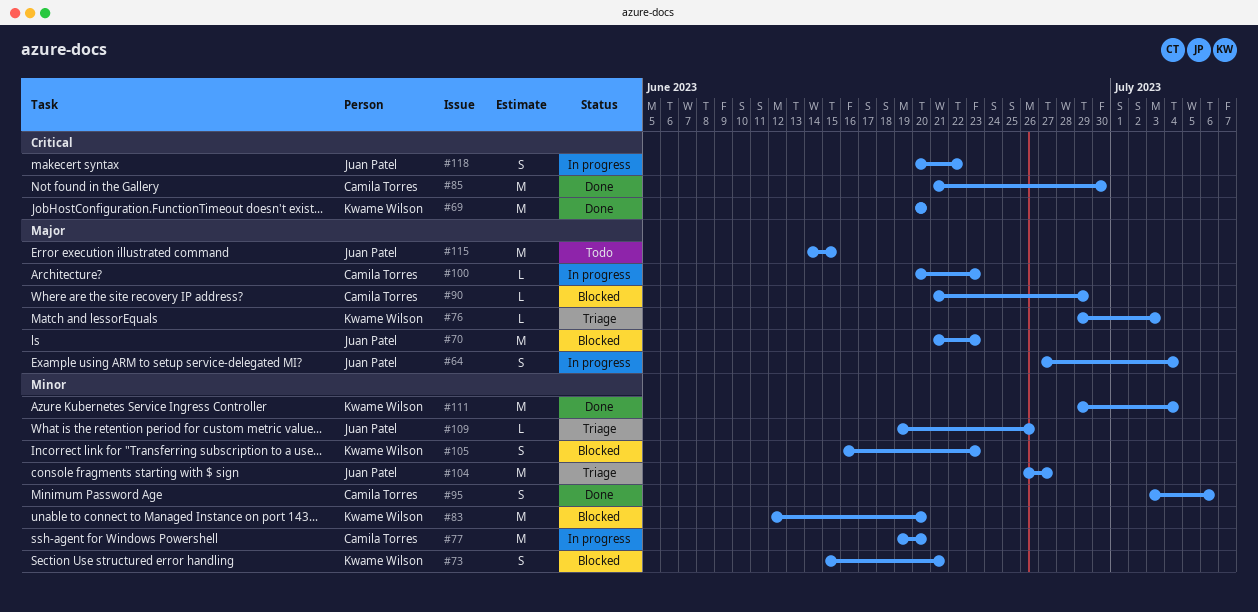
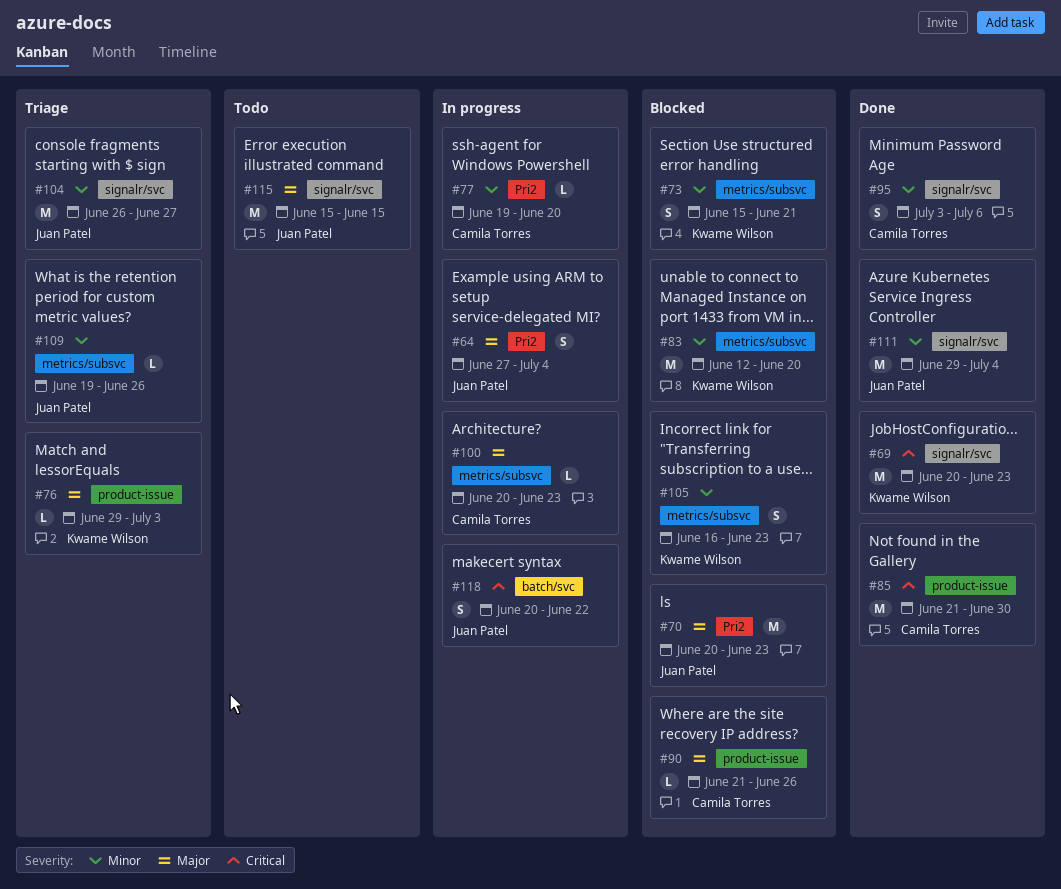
#69, due: Jun 20 -> Jun 23
#70, start: Jun 21 -> Jun 20
#77, estimate: M -> L
#90, due: Jun 29 -> Jun 26
#111, owner: Kwame Wilson -> Juan Patel
#115, start: Jun 14 -> Jun 15

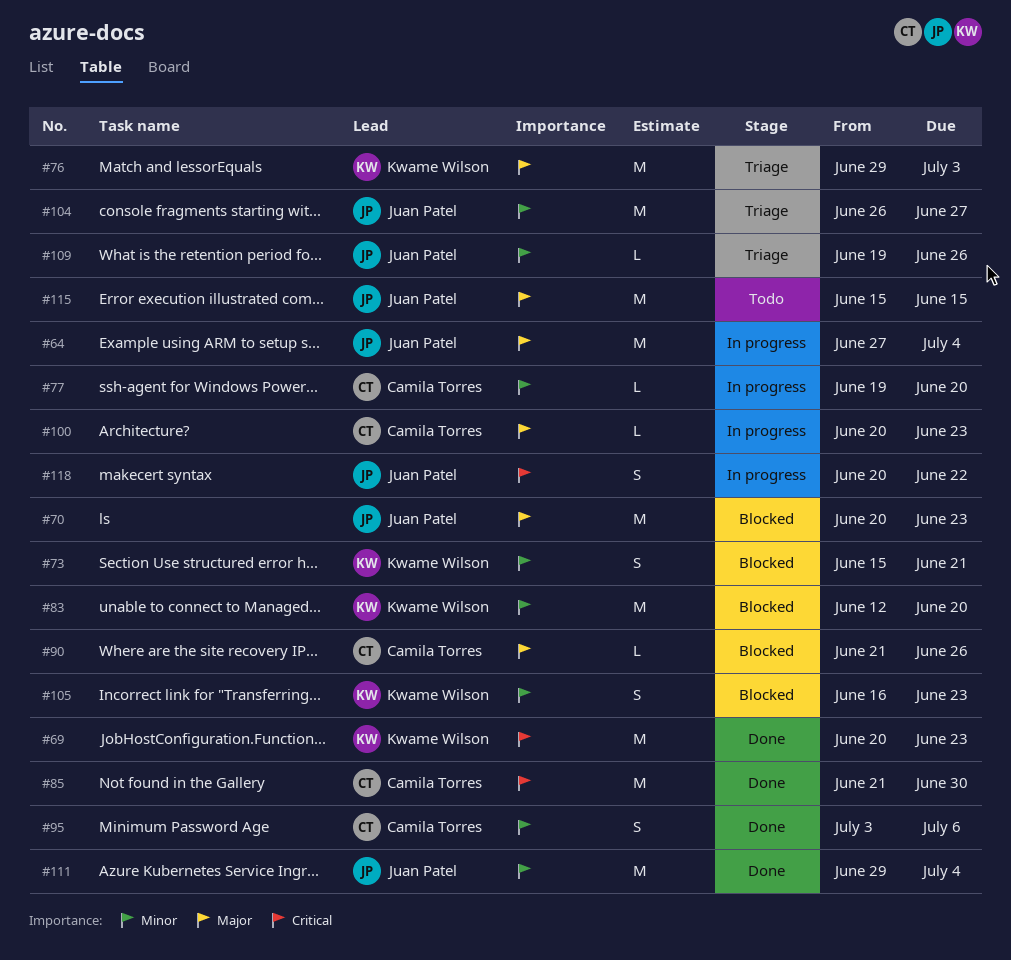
#64, estimate: S -> M
#76, estimate: L -> M

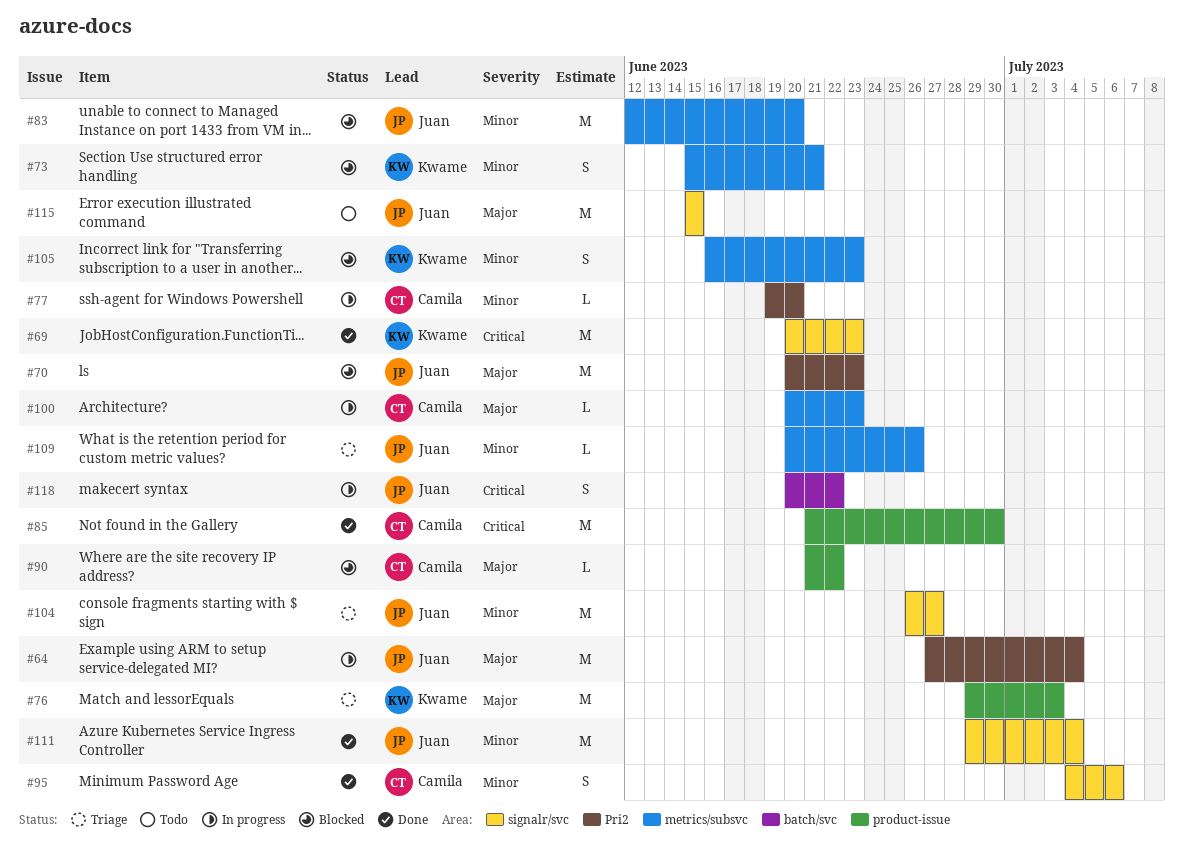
#83, owner: Kwame Wilson -> Juan Patel
#90, due: Jun 26 -> Jun 22
#95, start: Jul 3 -> Jul 4
#109, start: Jun 19 -> Jun 20

